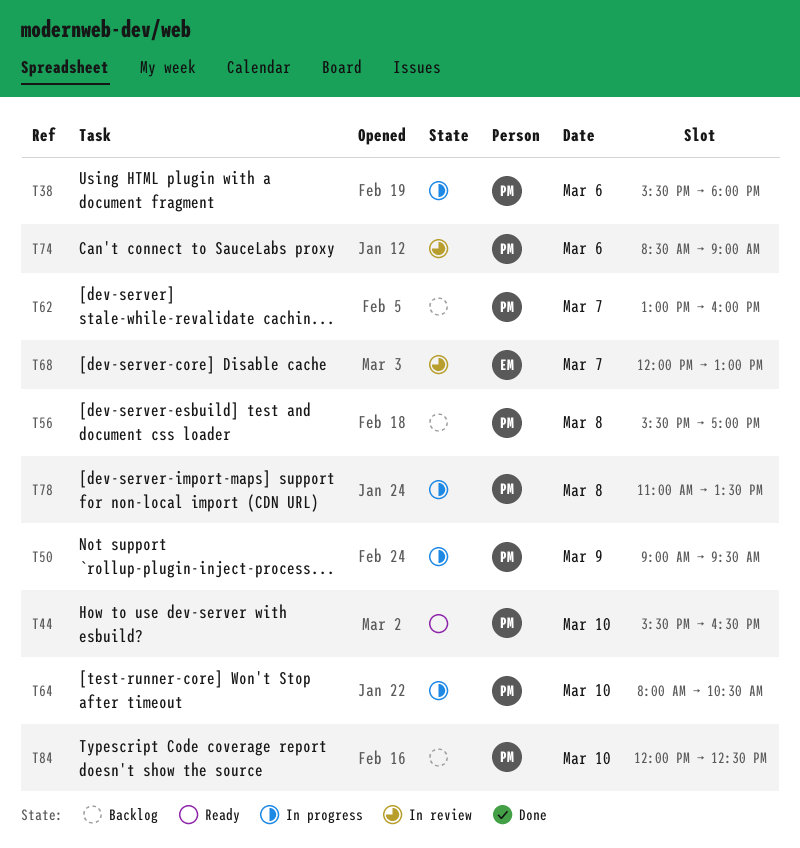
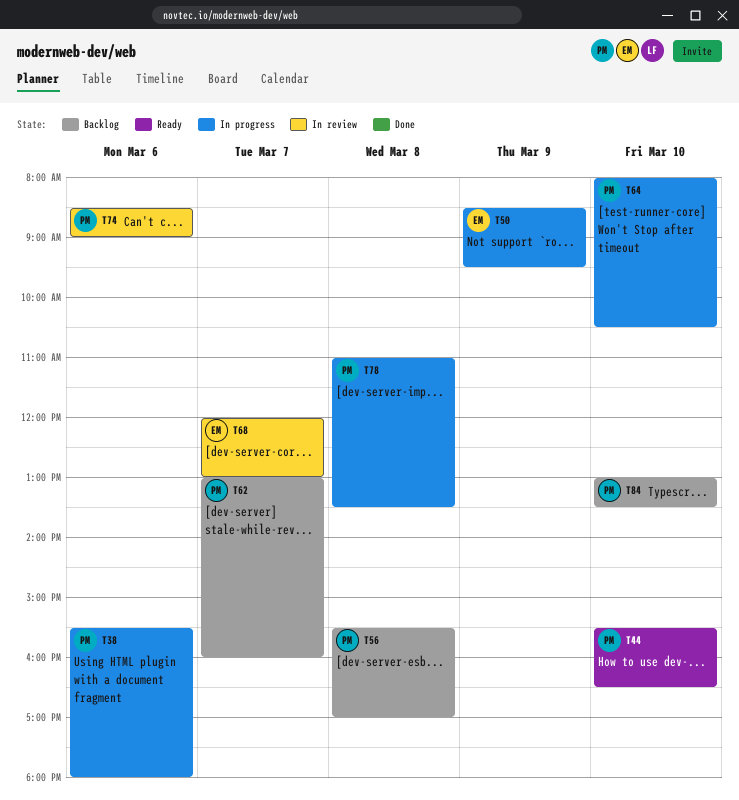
T50, owner: PM -> EM
T50, begins: 09:00 -> 08:30
T84, begins: 12:00 -> 13:00
T84, ends: 12:30 -> 13:30

